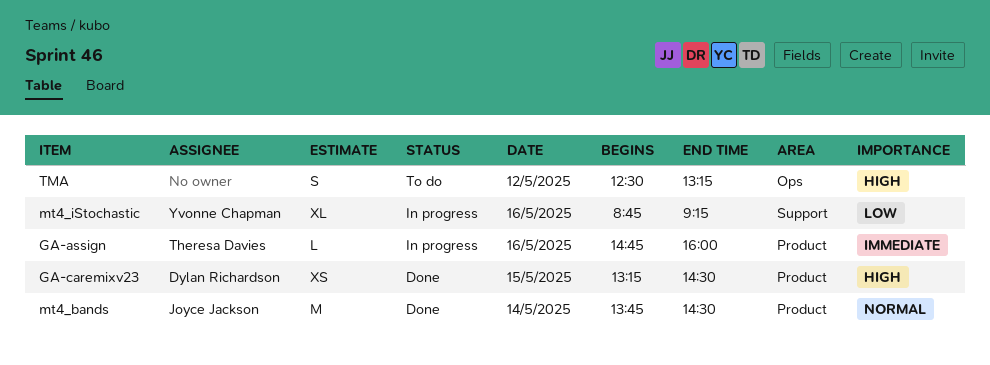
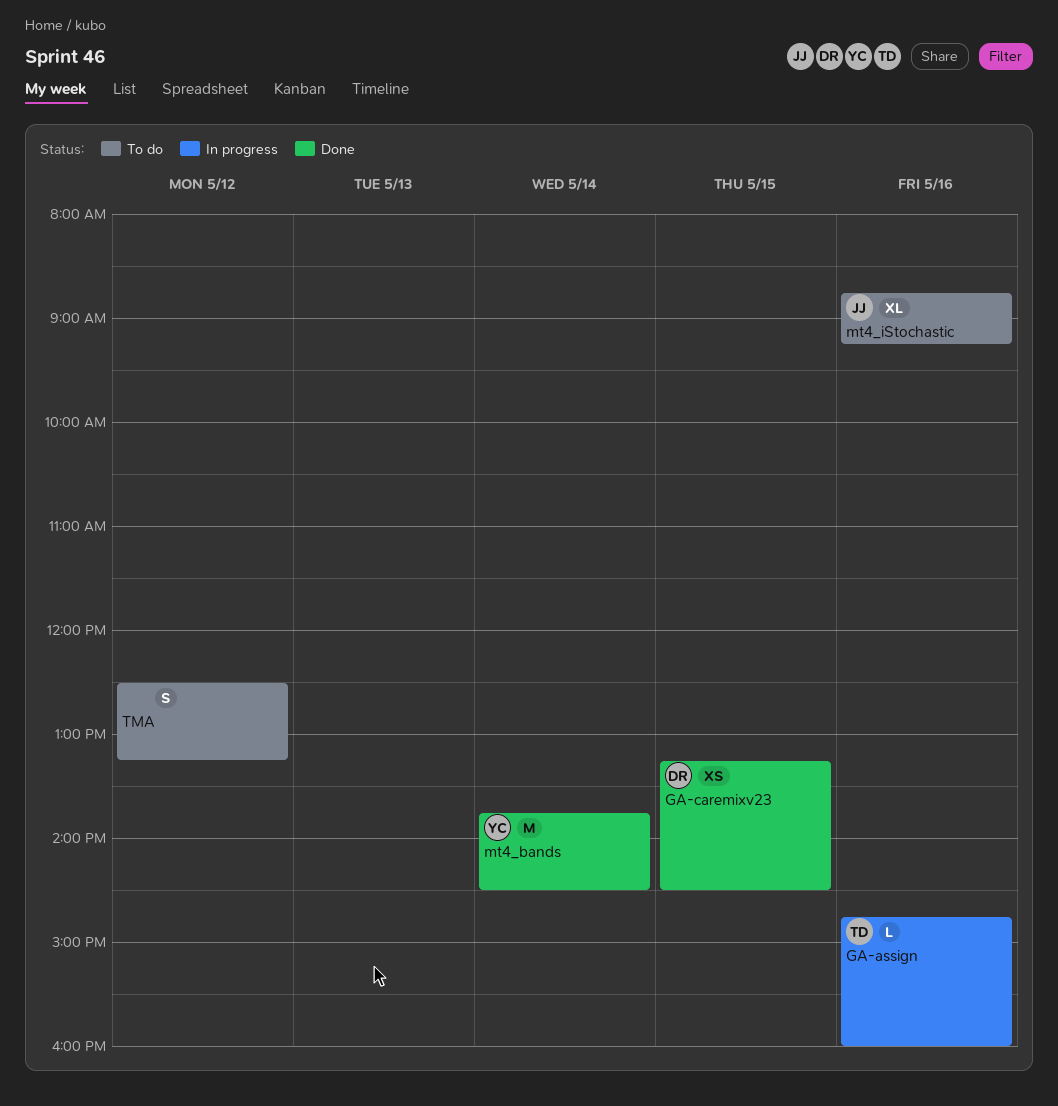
mt4_bands, owner: Joyce Jackson -> Yvonne Chapman
mt4_iStochastic, status: In progress -> To do
mt4_iStochastic, owner: Yvonne Chapman -> Joyce Jackson

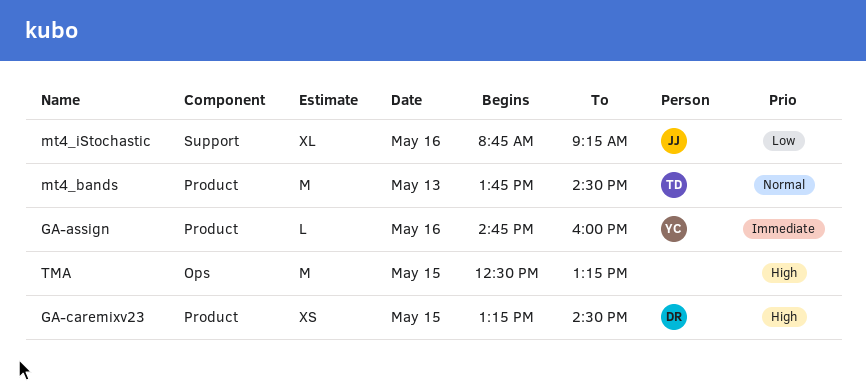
GA-assign, owner: TD -> YC
mt4_bands, owner: YC -> TD
mt4_bands, day: May 14 -> May 13
TMA, estimate: S -> M
TMA, day: May 12 -> May 15

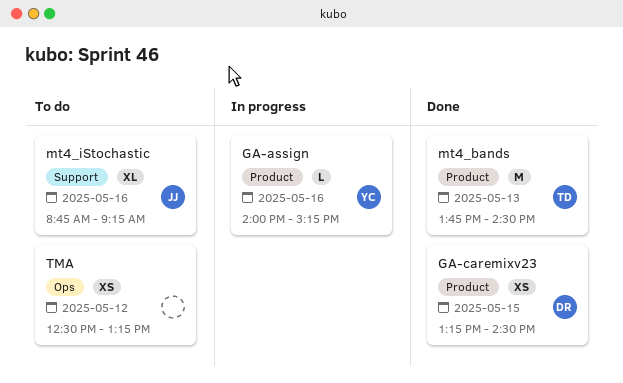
GA-assign, begins: 14:45 -> 14:00
GA-assign, ends: 16:00 -> 15:15
TMA, estimate: M -> XS
TMA, day: May 15 -> May 12

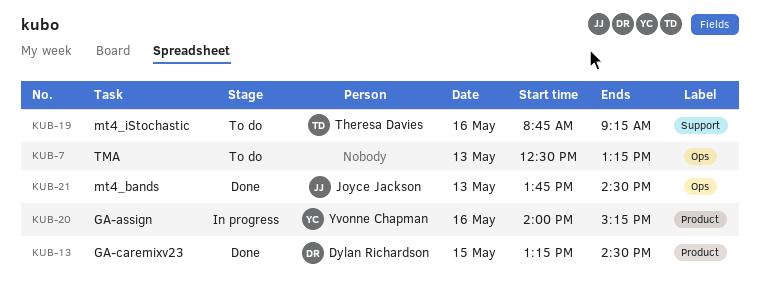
mt4_bands, owner: Theresa Davies -> Joyce Jackson
mt4_bands, label: Product -> Ops
mt4_iStochastic, owner: Joyce Jackson -> Theresa Davies
TMA, day: May 12 -> May 13

